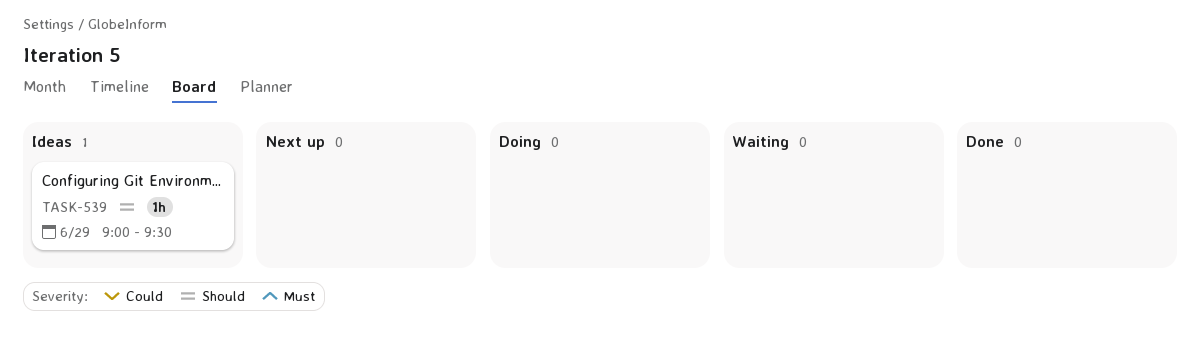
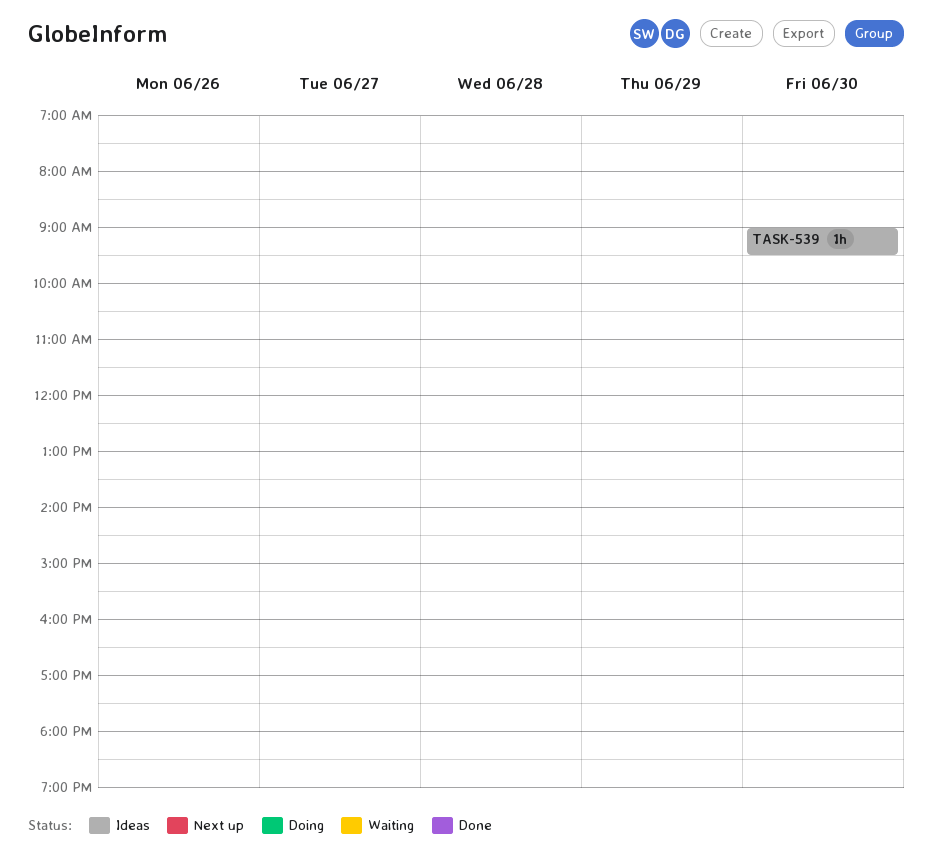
TASK-539, day: Jun 29 -> Jun 30

